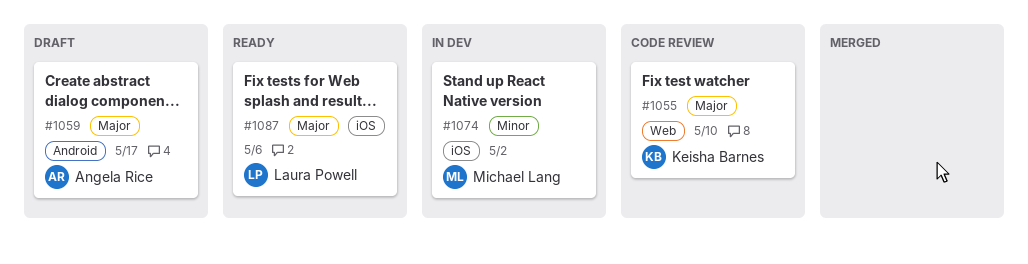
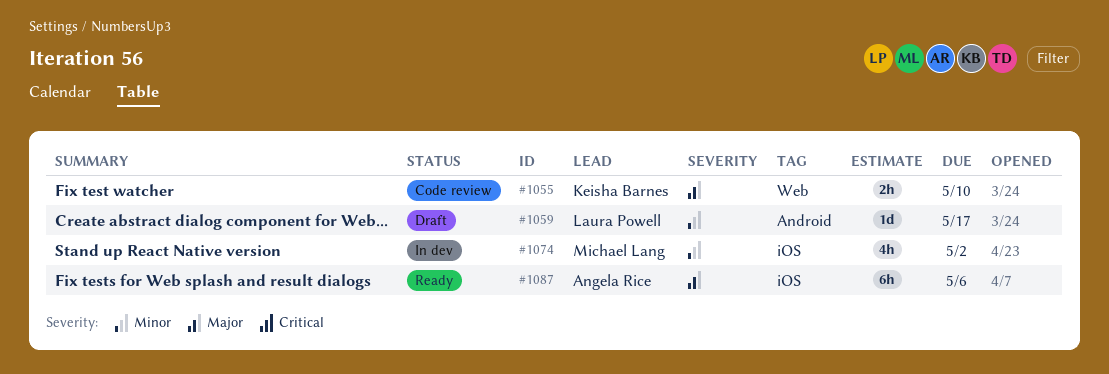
#1059, owner: Angela Rice -> Laura Powell
#1059, priority: Major -> Minor
#1087, owner: Laura Powell -> Angela Rice

